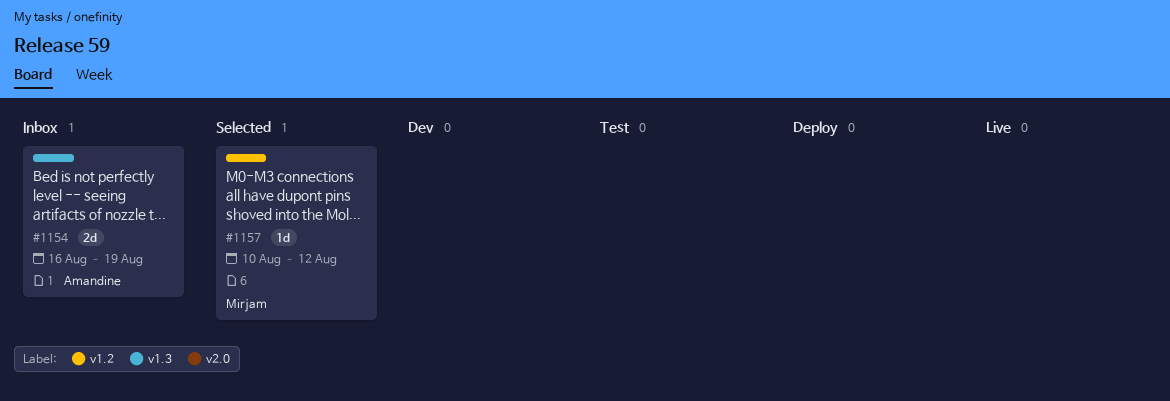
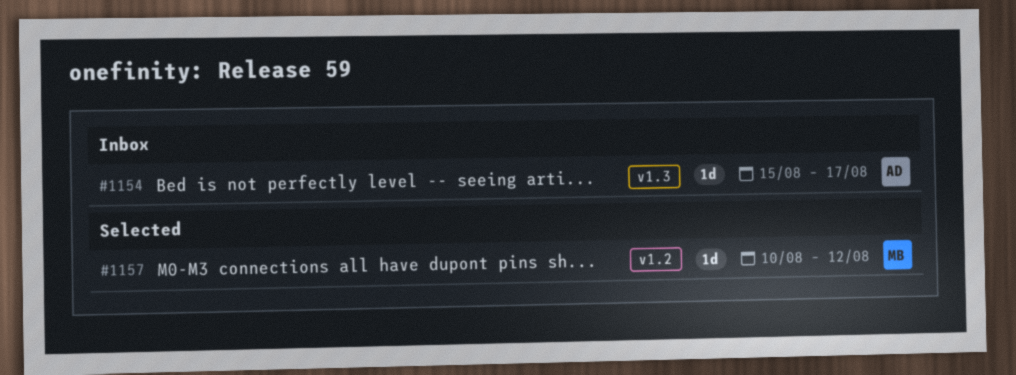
#1154, estimate: 2d -> 1d
#1154, start: Aug 16 -> Aug 15
#1154, due: Aug 19 -> Aug 17

